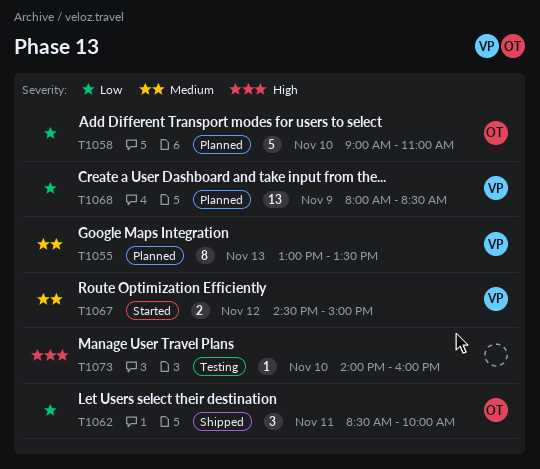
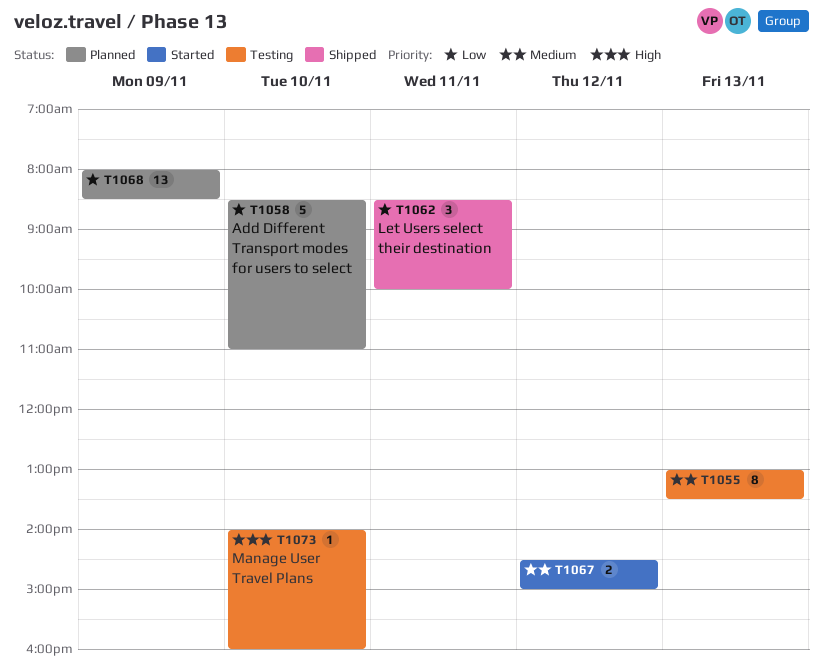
T1055, status: Planned -> Testing
T1058, begins: 09:00 -> 08:30

